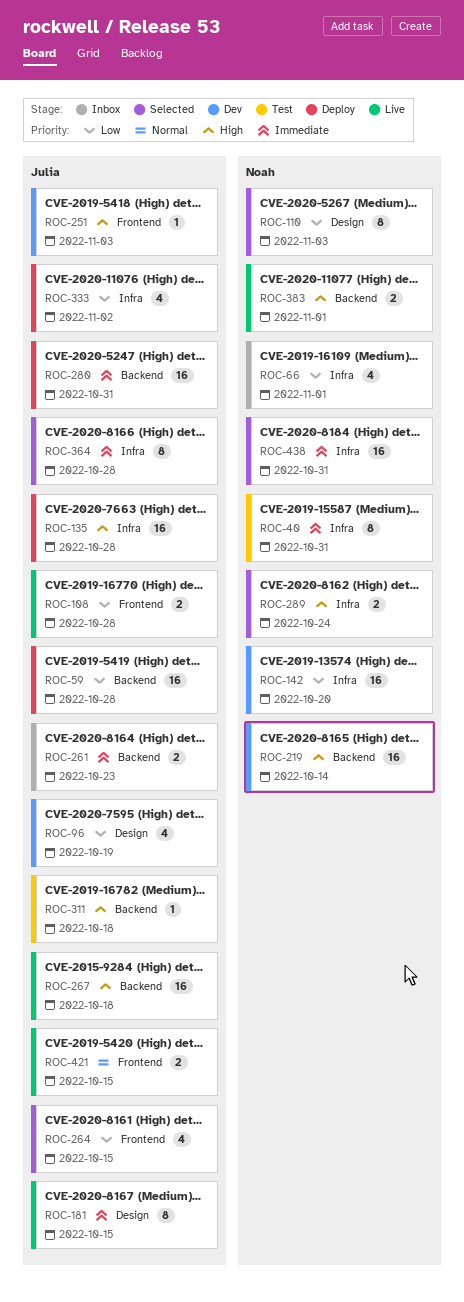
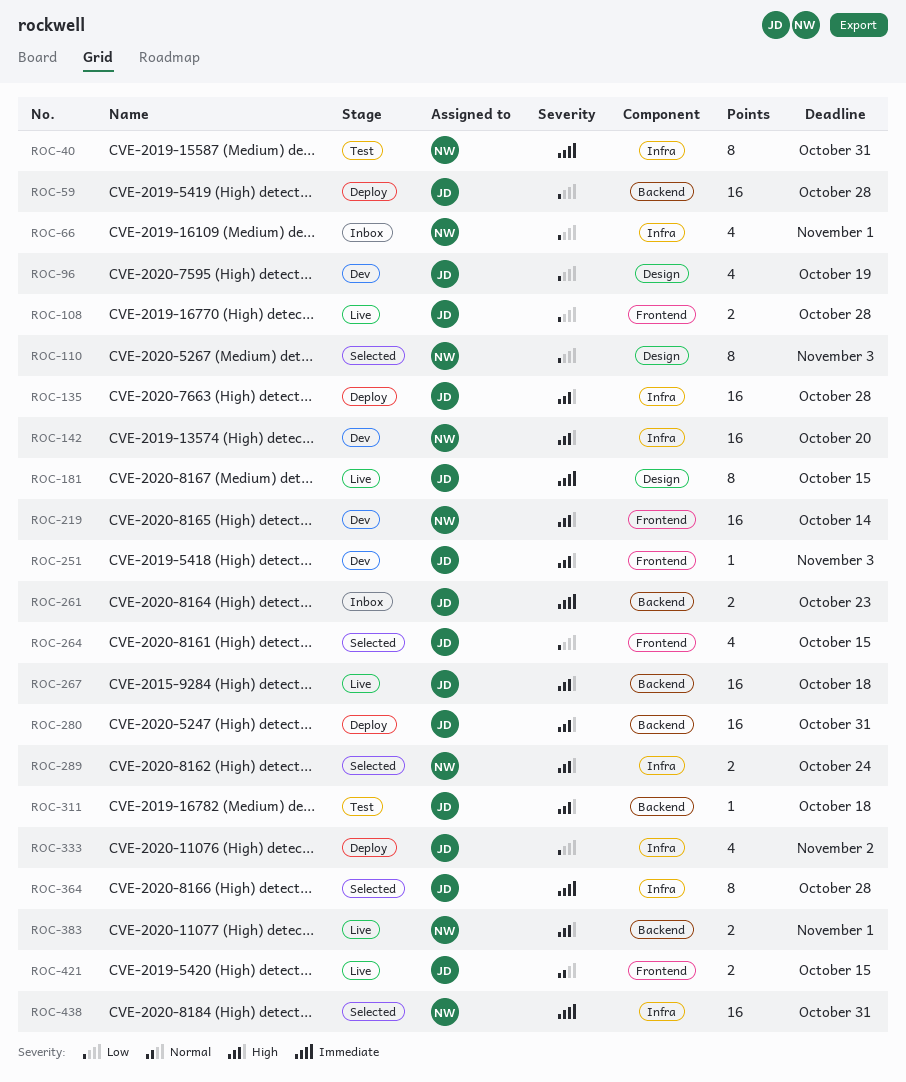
ROC-142, priority: Low -> High
ROC-219, label: Backend -> Frontend
ROC-280, priority: Immediate -> High

